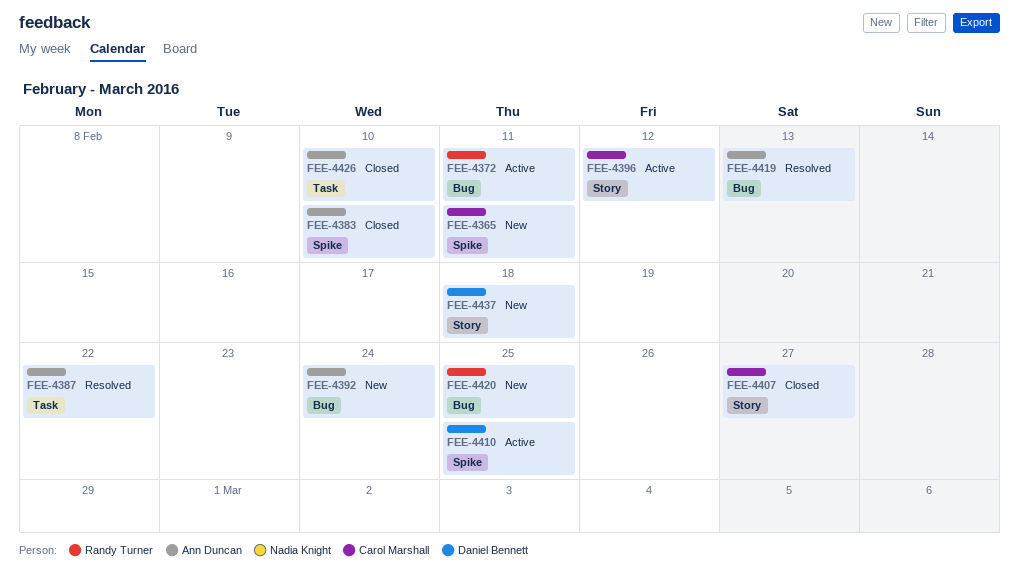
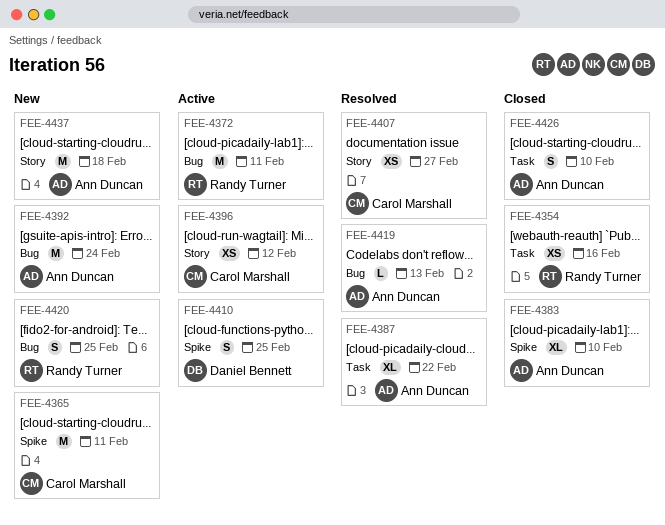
FEE-4354: none -> present
FEE-4407, status: Closed -> Resolved
FEE-4437, owner: Daniel Bennett -> Ann Duncan

